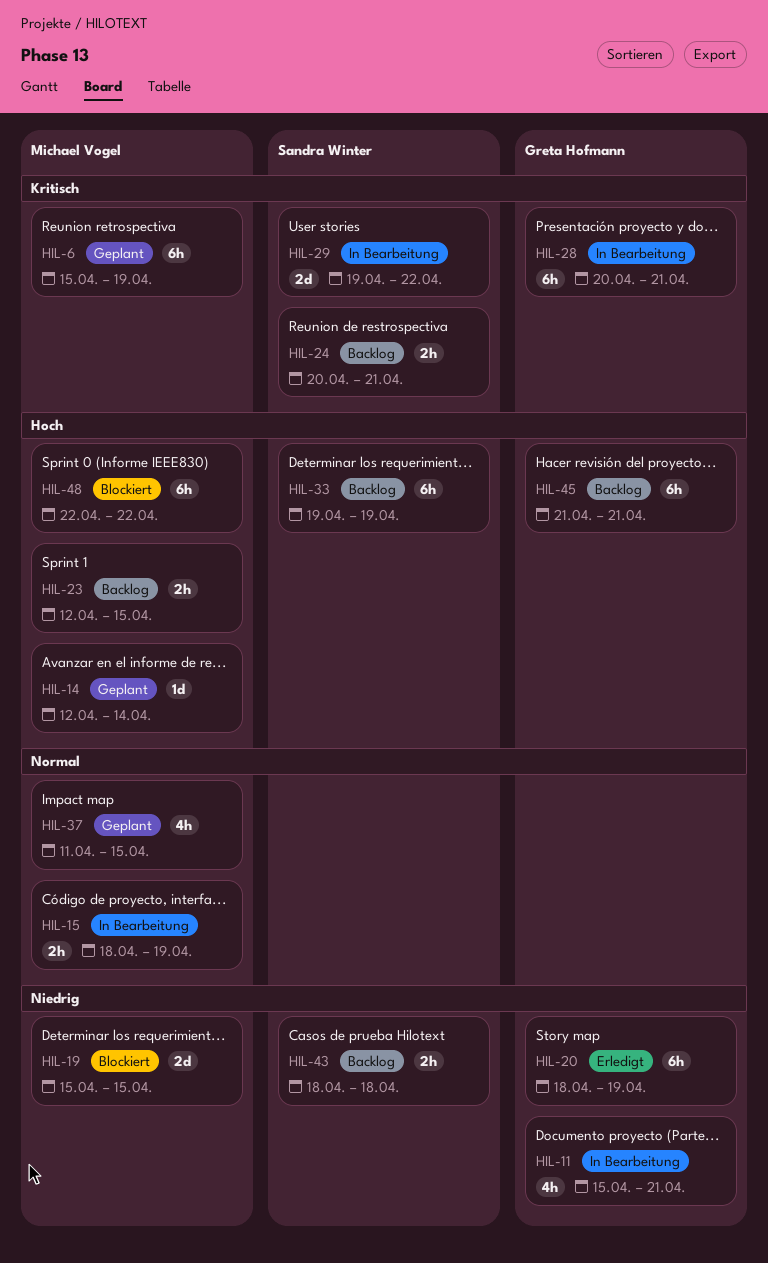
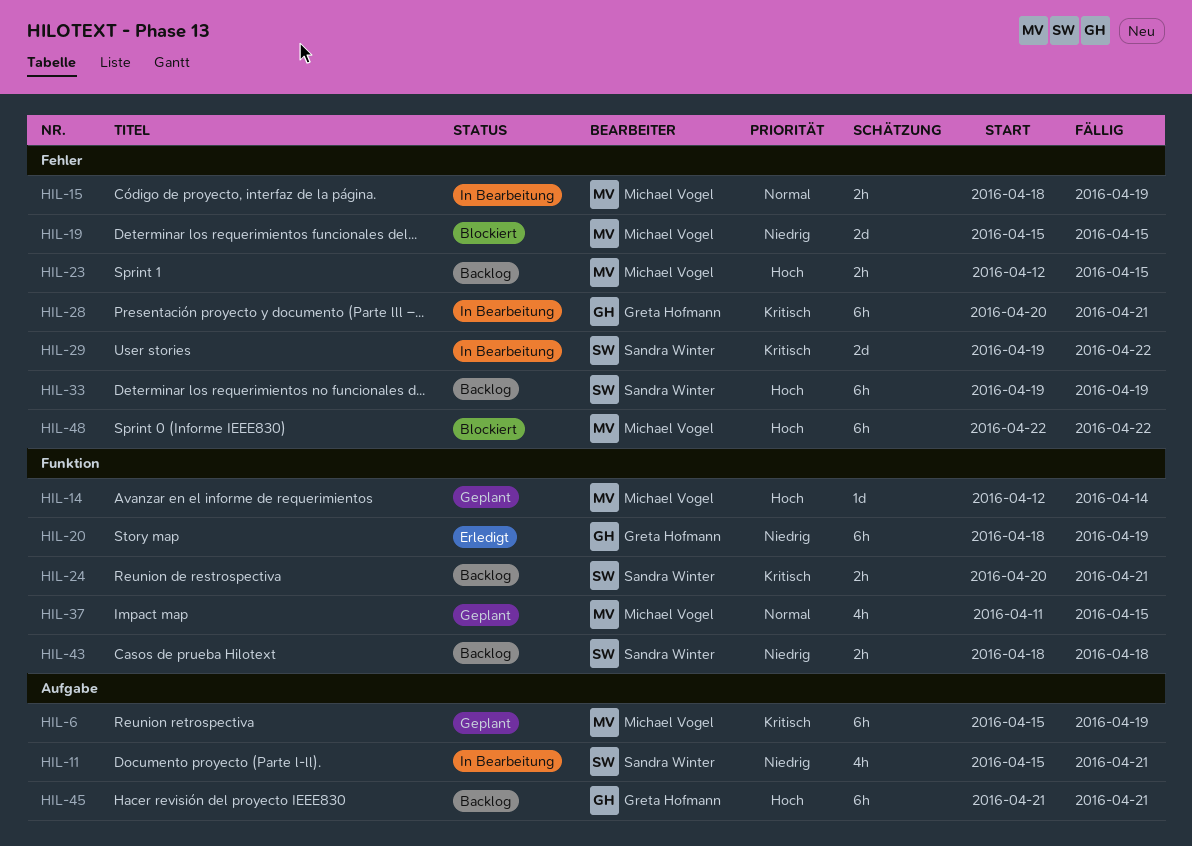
HIL-11, owner: Greta Hofmann -> Sandra Winter

